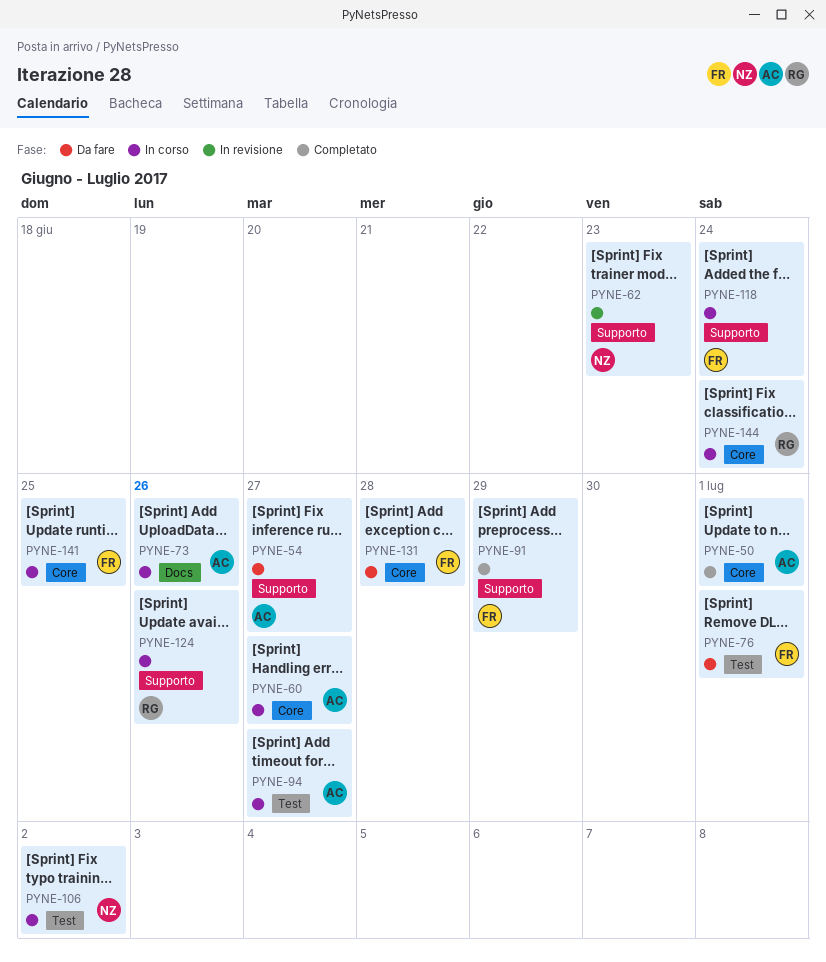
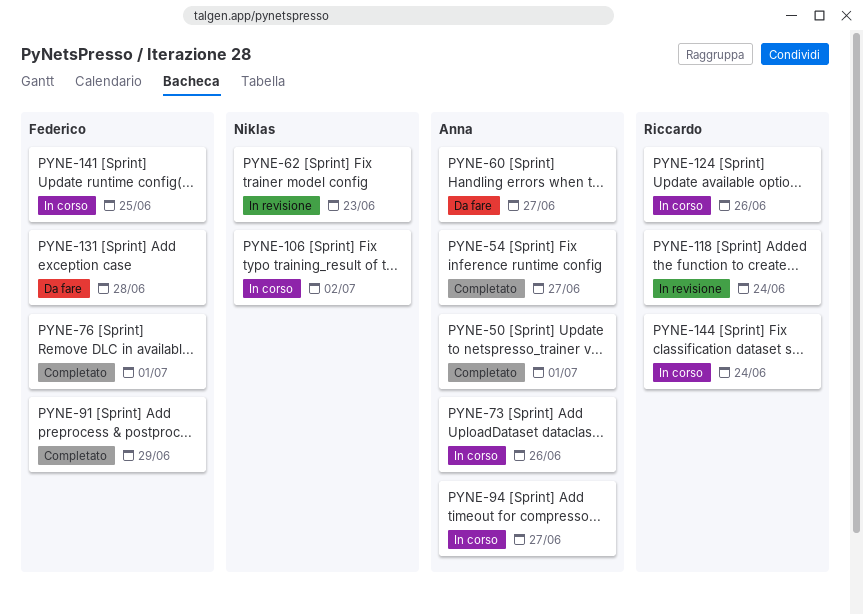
PYNE-54, status: Da fare -> Completato
PYNE-60, status: In corso -> Da fare
PYNE-76, status: Da fare -> Completato
PYNE-118, status: In corso -> In revisione
PYNE-118, owner: Federico -> Riccardo

